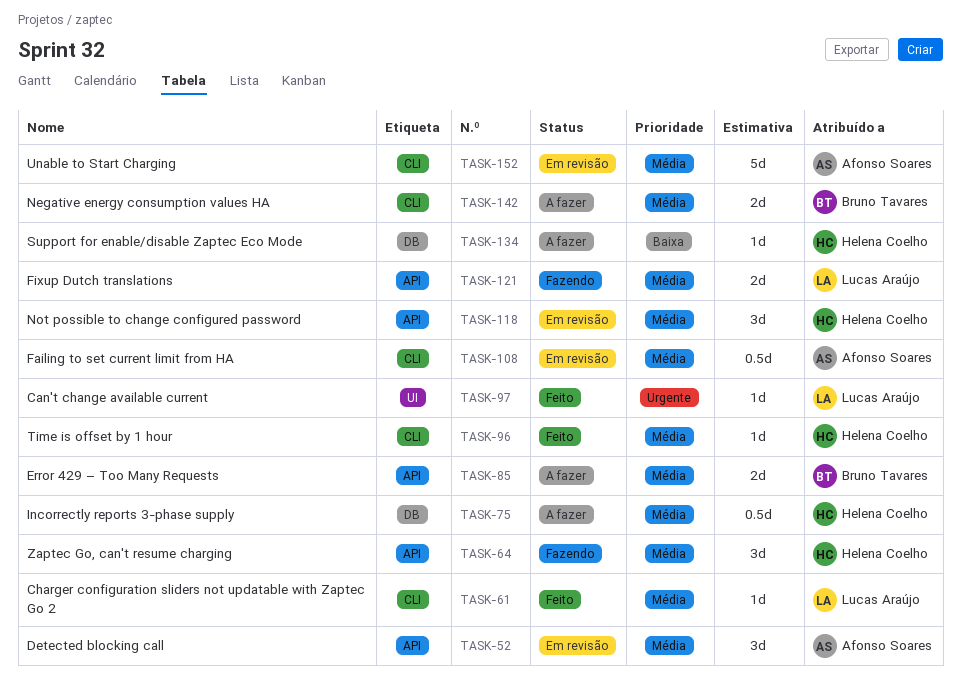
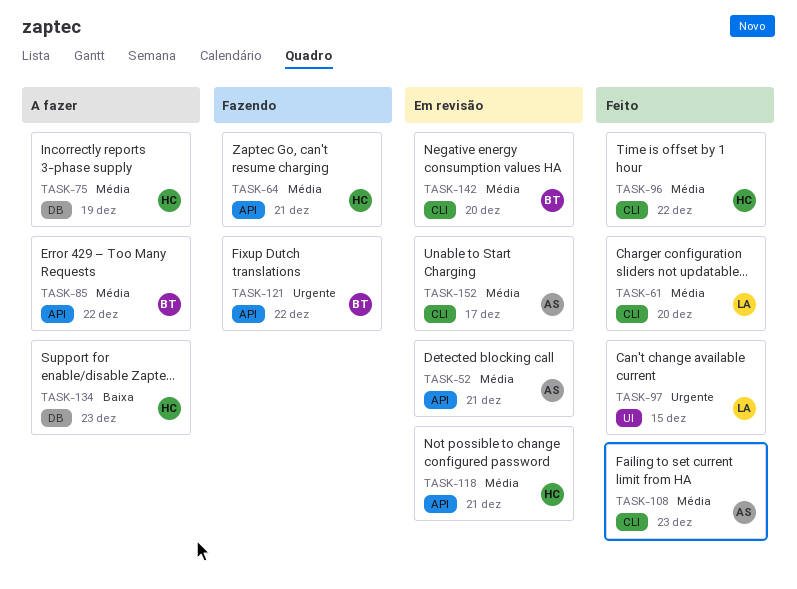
TASK-108, status: Em revisão -> Feito
TASK-121, owner: Lucas Araújo -> Bruno Tavares
TASK-121, priority: Média -> Urgente
TASK-142, status: A fazer -> Em revisão

